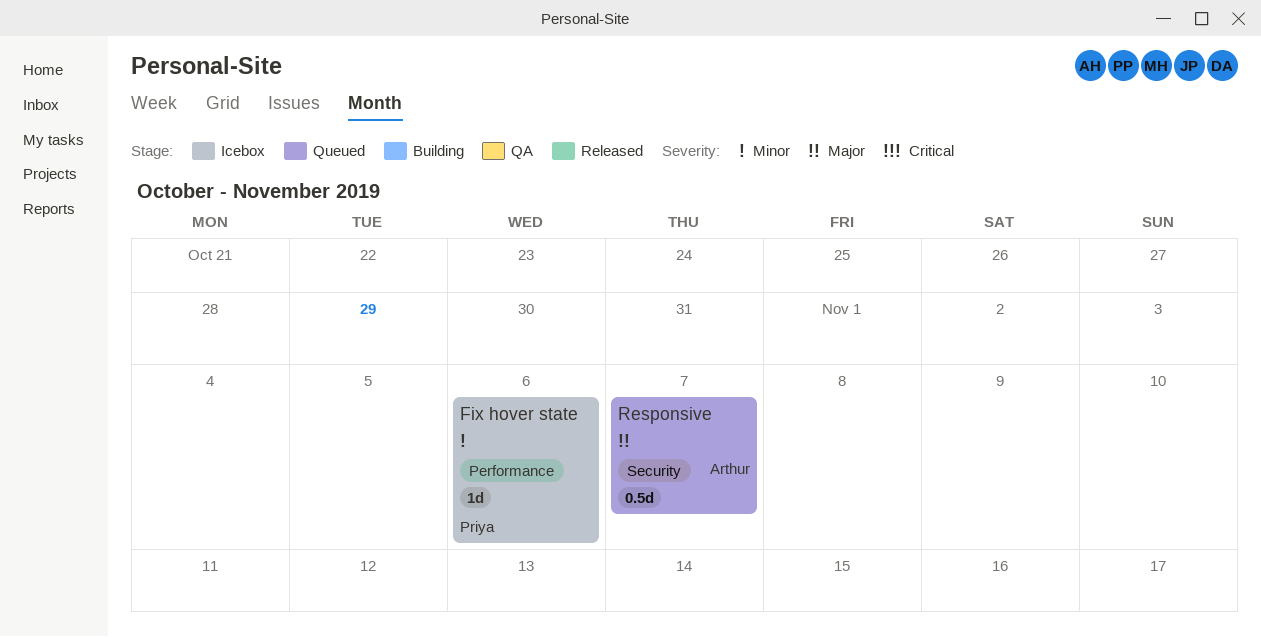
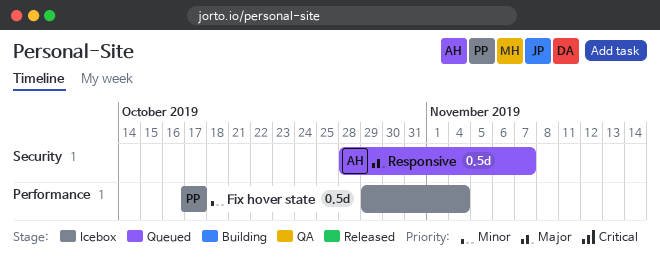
Fix hover state, estimate: 1d -> 0.5d
Fix hover state, due: Nov 6 -> Nov 4

